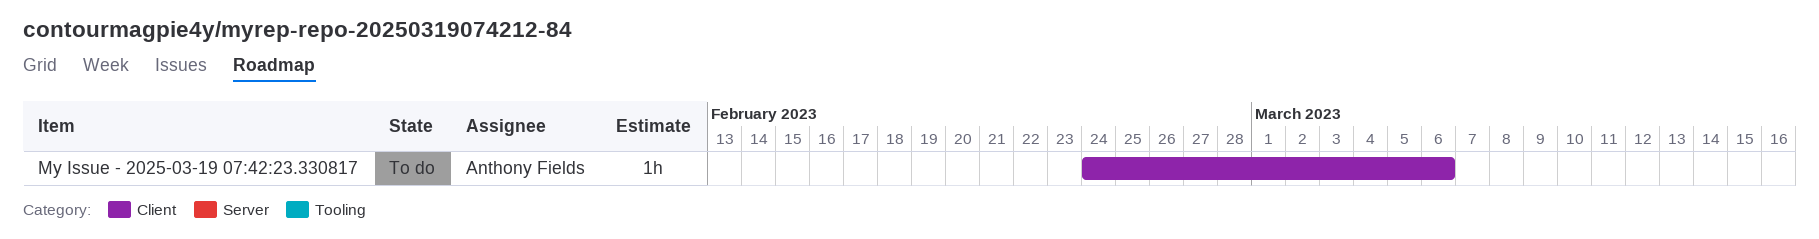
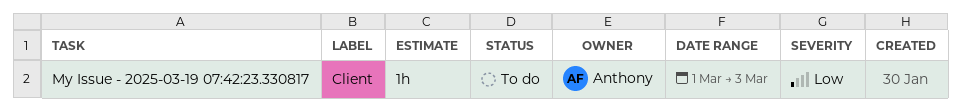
My Issue - 2025-03-19 07:42:23.330817, start: Feb 24 -> Mar 1
My Issue - 2025-03-19 07:42:23.330817, due: Mar 6 -> Mar 3

